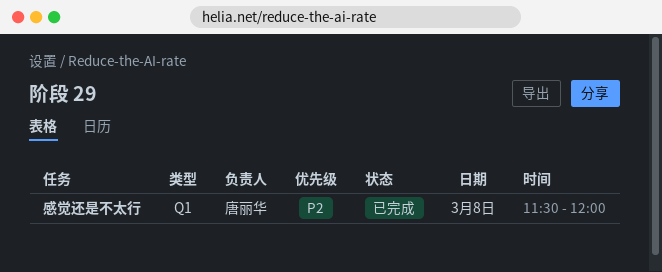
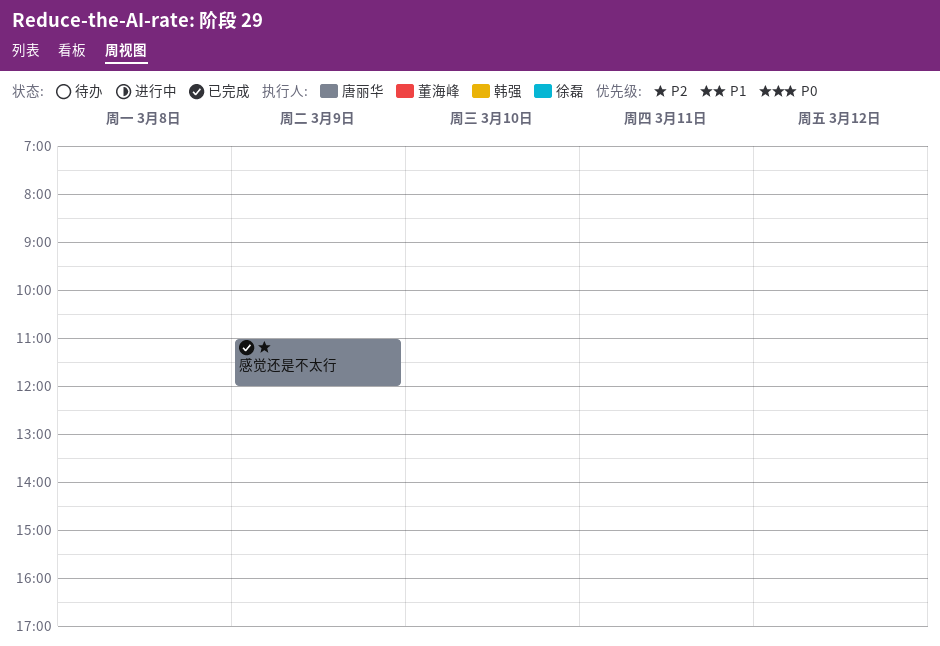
感觉还是不太行, day: Mar 8 -> Mar 9
感觉还是不太行, begins: 11:30 -> 11:00

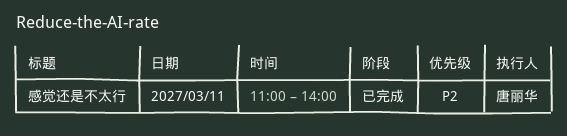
感觉还是不太行, day: Mar 9 -> Mar 11
感觉还是不太行, ends: 12:00 -> 14:00

